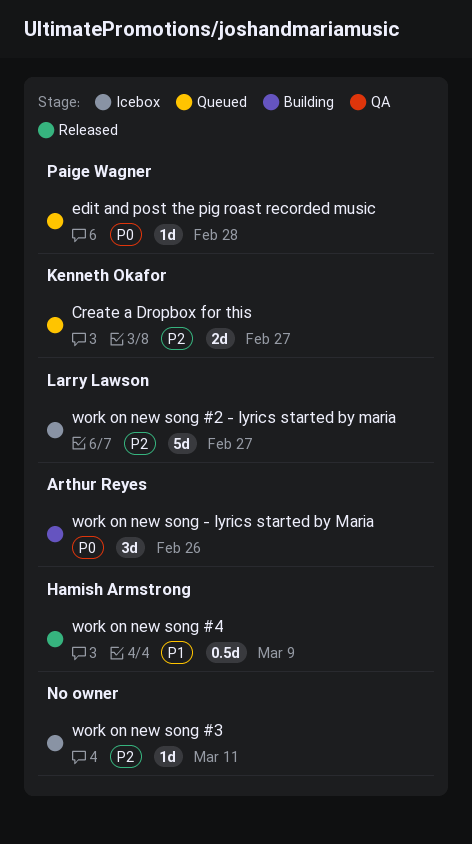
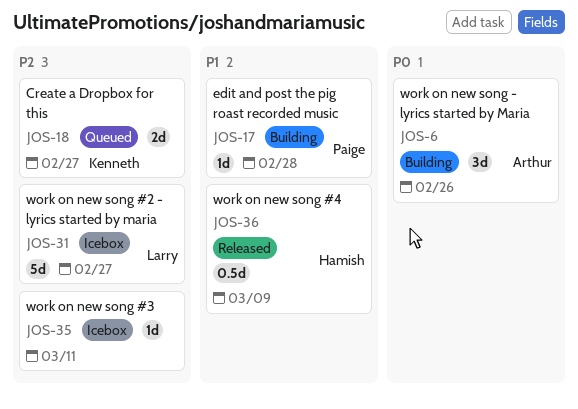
edit and post the pig roast recorded music, status: Queued -> Building
edit and post the pig roast recorded music, priority: P0 -> P1

